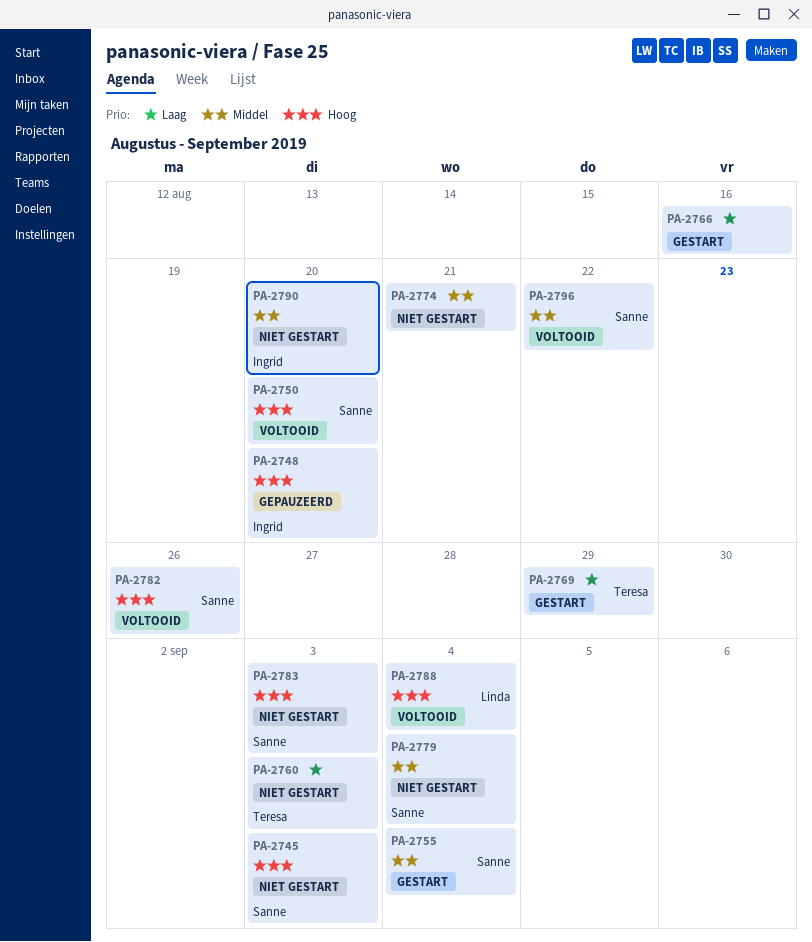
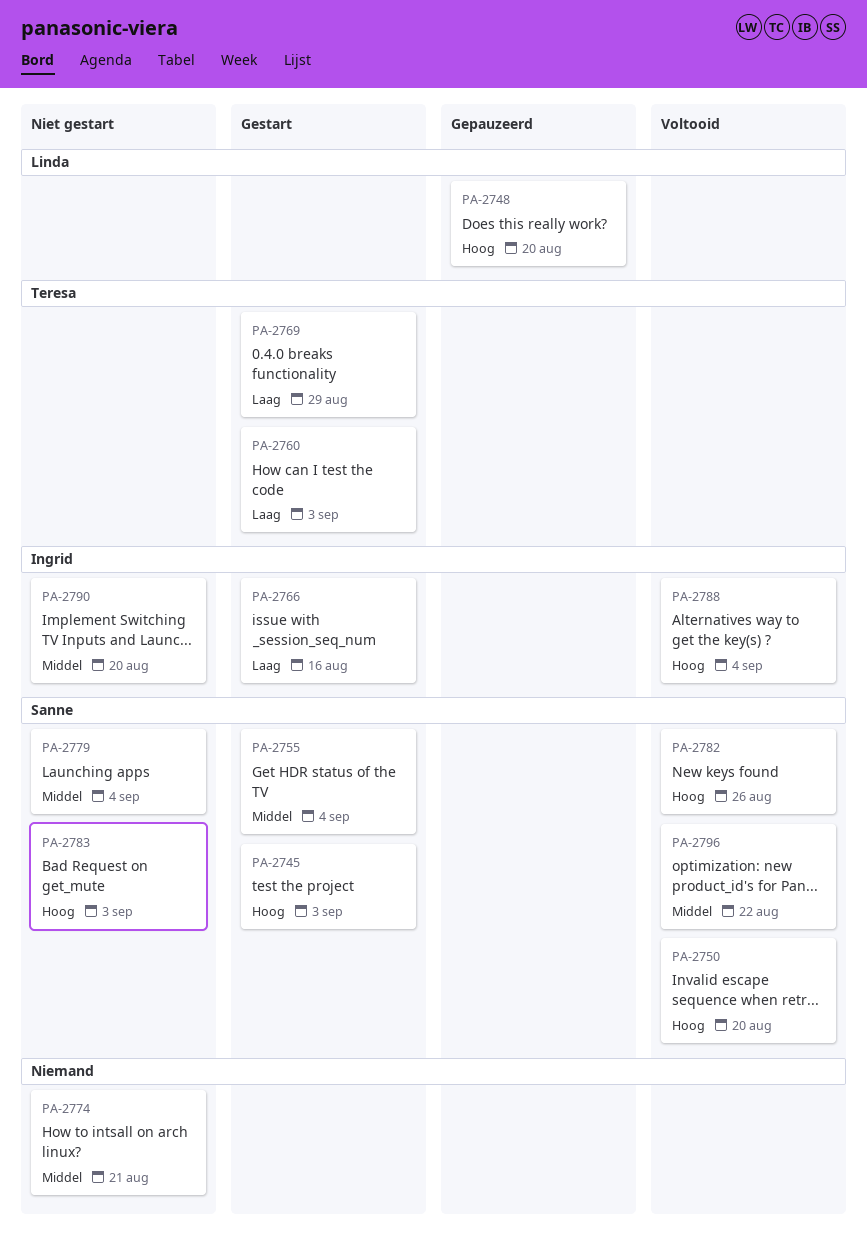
PA-2745, status: Niet gestart -> Gestart
PA-2748, owner: Ingrid -> Linda
PA-2760, status: Niet gestart -> Gestart
PA-2766, owner: none -> Ingrid
PA-2788, owner: Linda -> Ingrid

